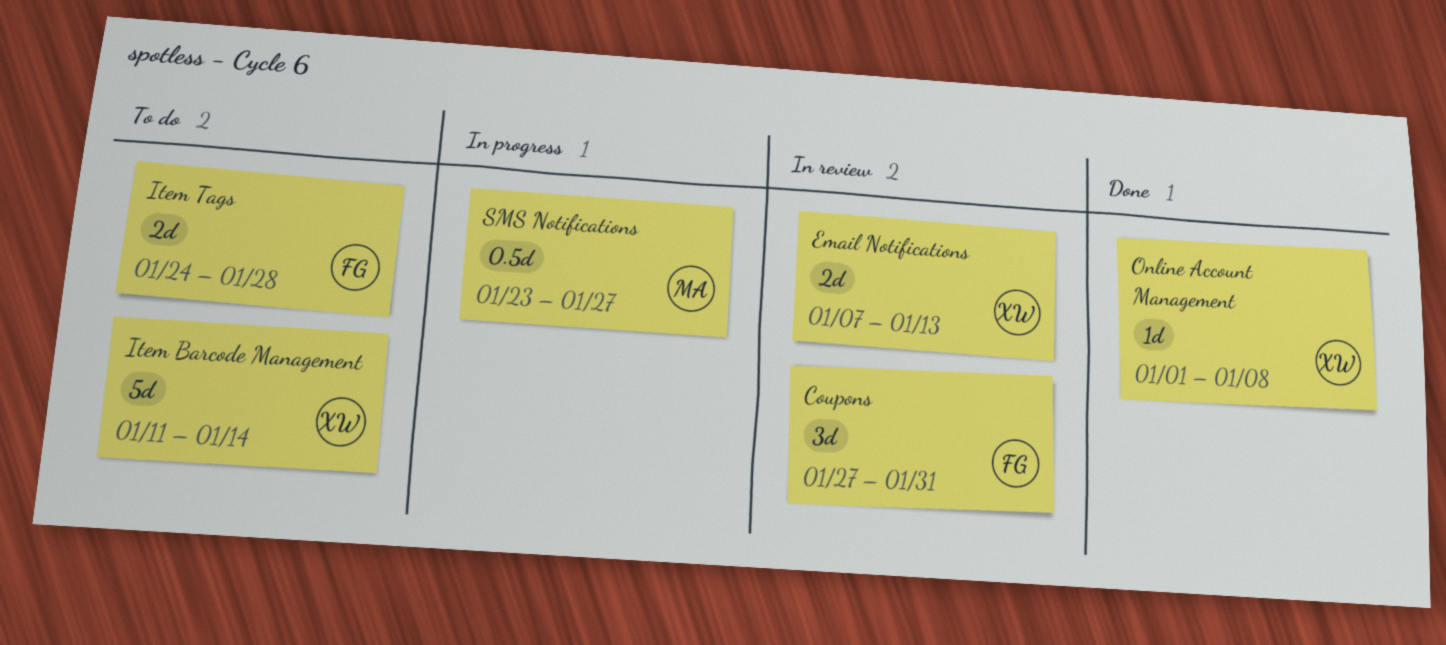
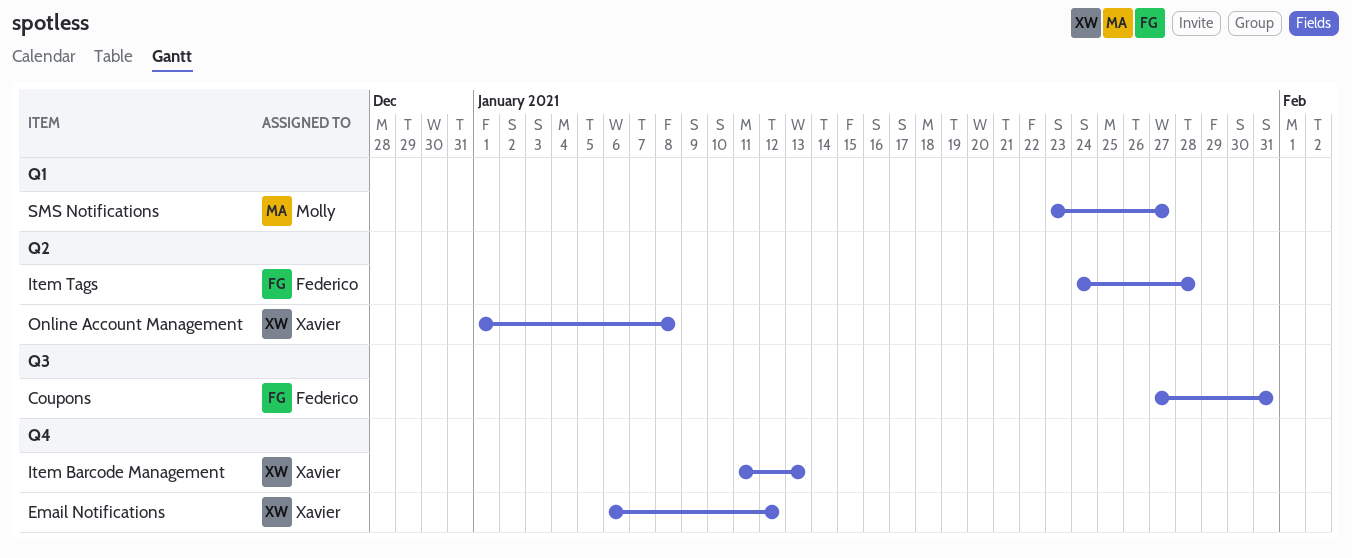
Email Notifications, start: Jan 7 -> Jan 6
Email Notifications, due: Jan 13 -> Jan 12
Item Barcode Management, due: Jan 14 -> Jan 13

